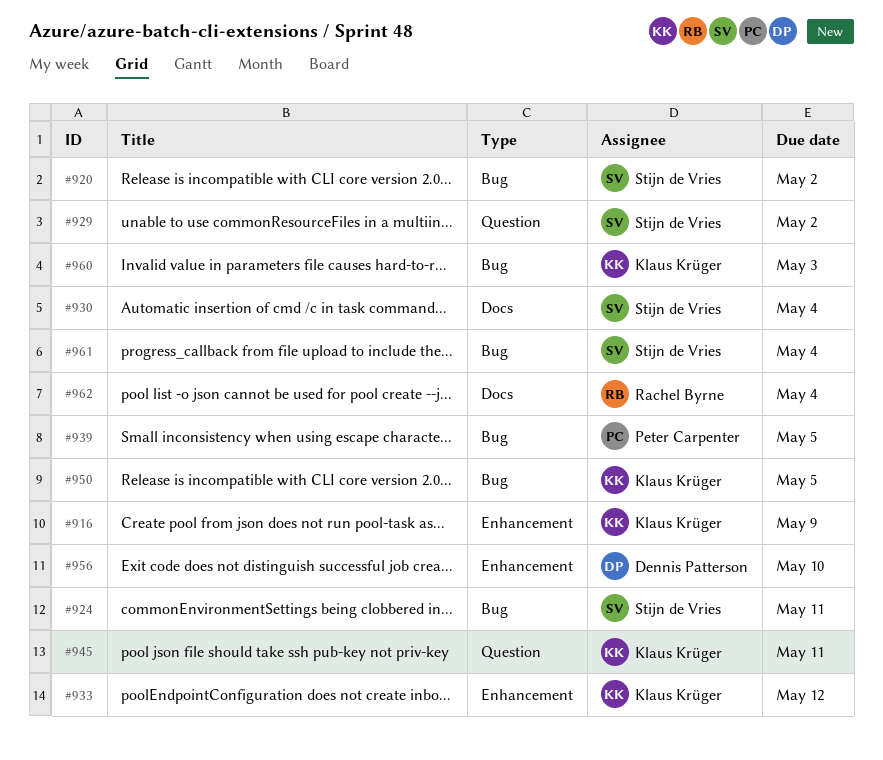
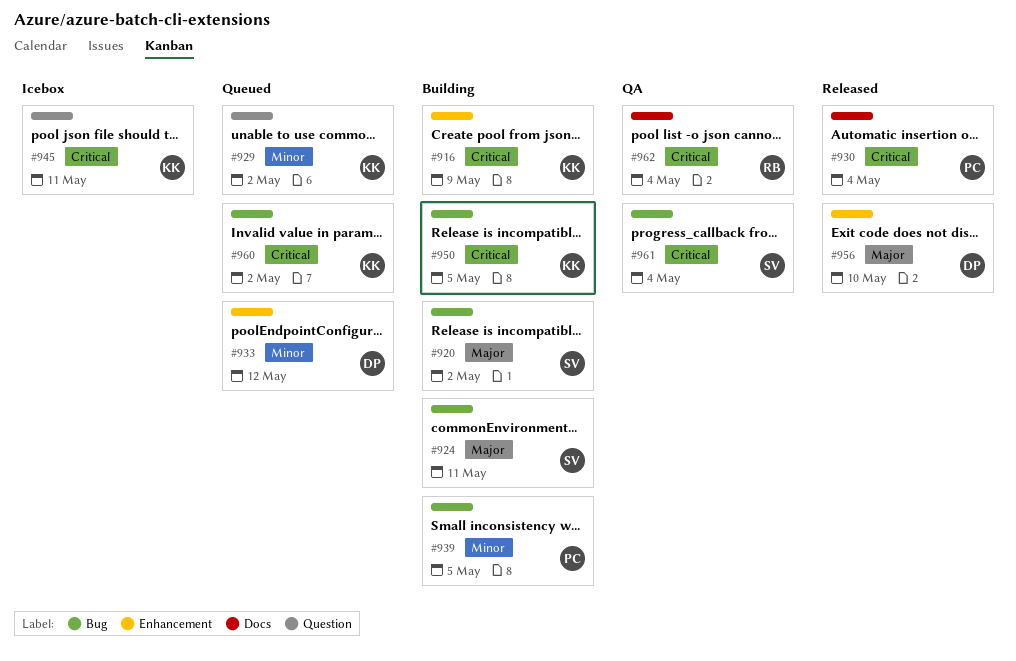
#929, owner: Stijn de Vries -> Klaus Krüger
#930, owner: Stijn de Vries -> Peter Carpenter
#933, owner: Klaus Krüger -> Dennis Patterson
#960, due: May 3 -> May 2

